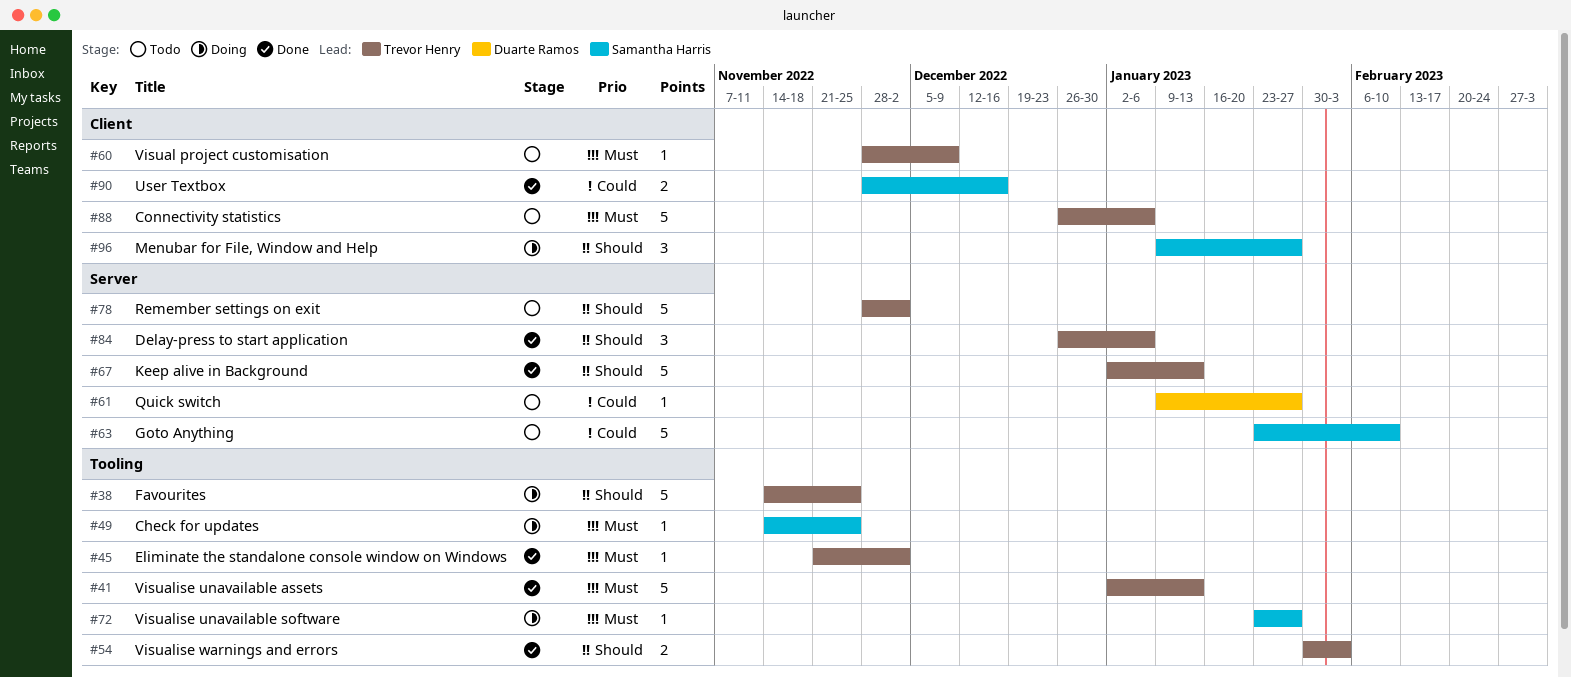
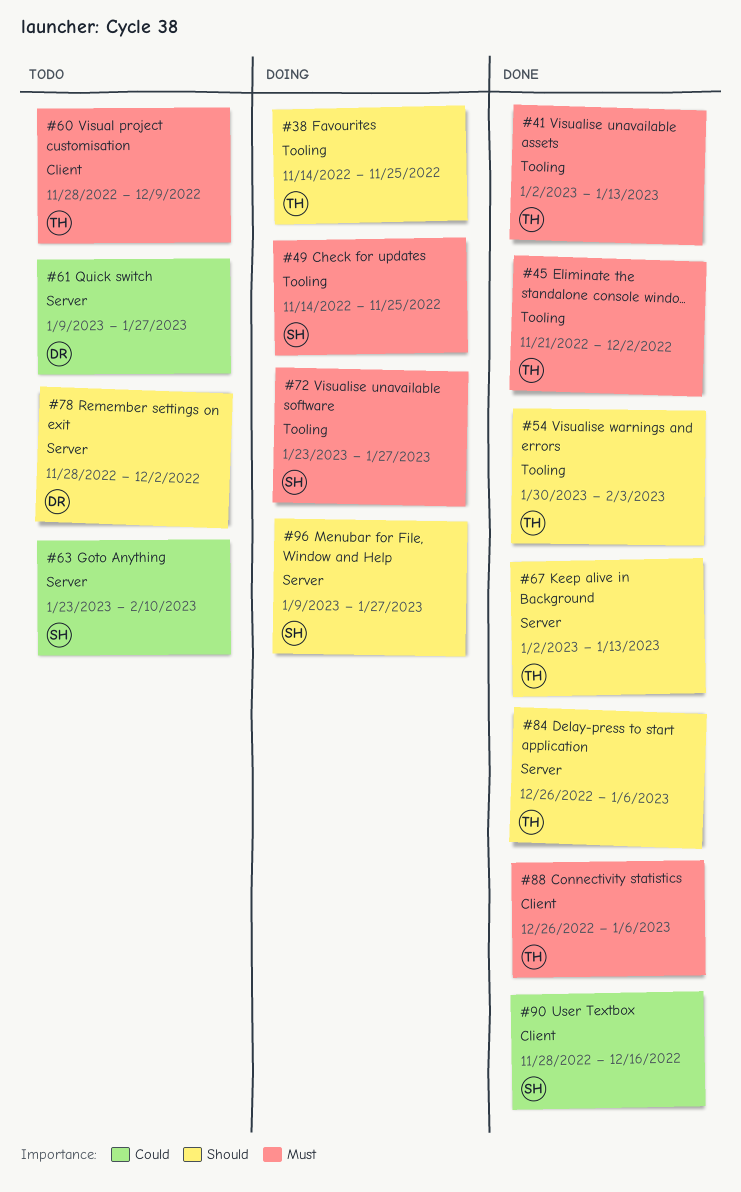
#78, owner: Trevor Henry -> Duarte Ramos
#88, status: Todo -> Done
#96, label: Client -> Server

